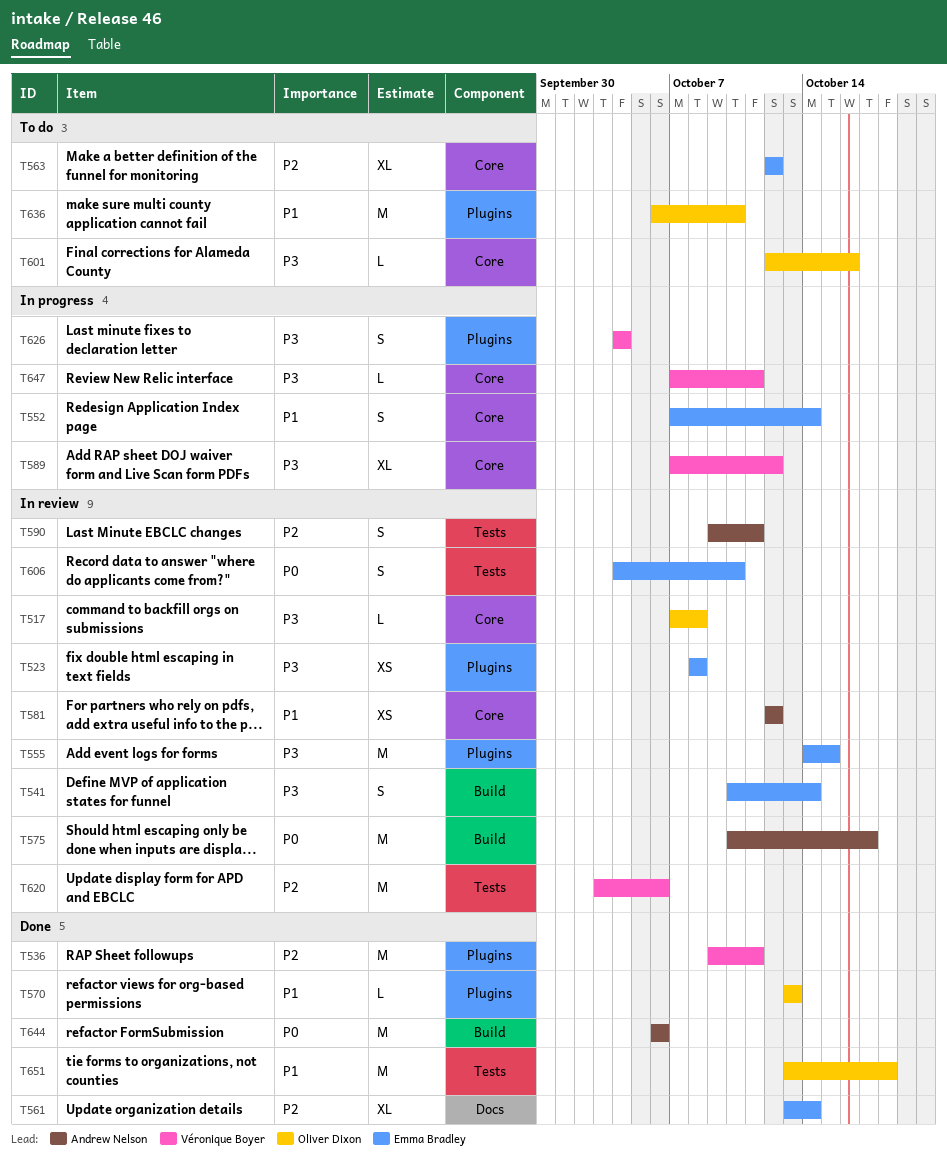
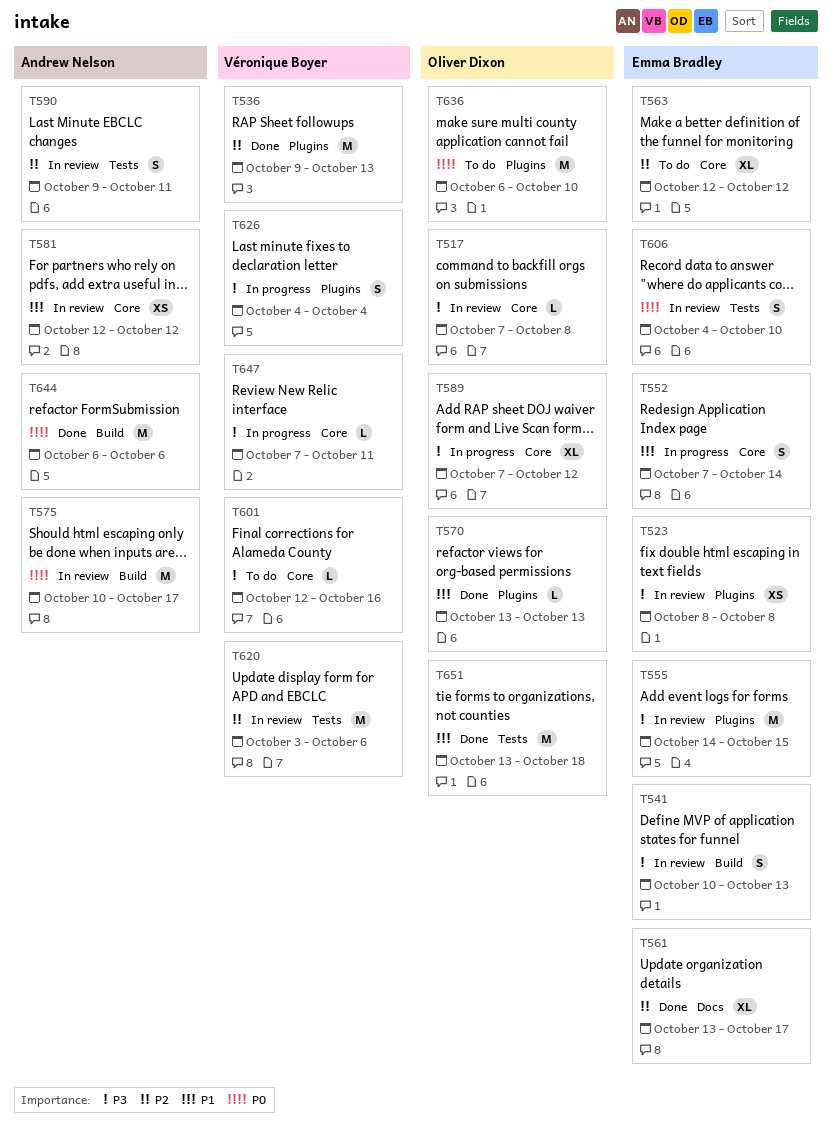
T536, due: Oct 11 -> Oct 13
T541, due: Oct 14 -> Oct 13
T561, due: Oct 14 -> Oct 17
T589, owner: Véronique Boyer -> Oliver Dixon
T601, owner: Oliver Dixon -> Véronique Boyer
T636, priority: P1 -> P0

